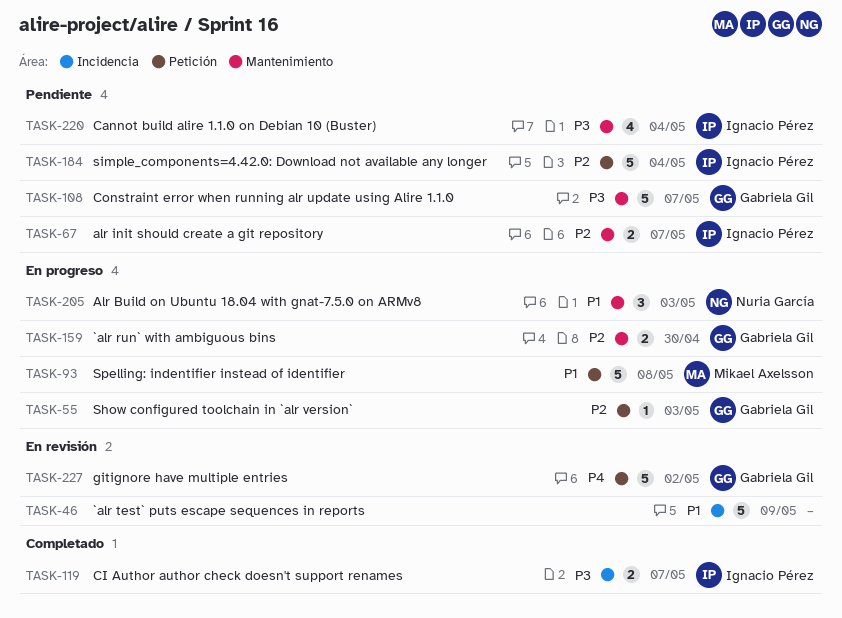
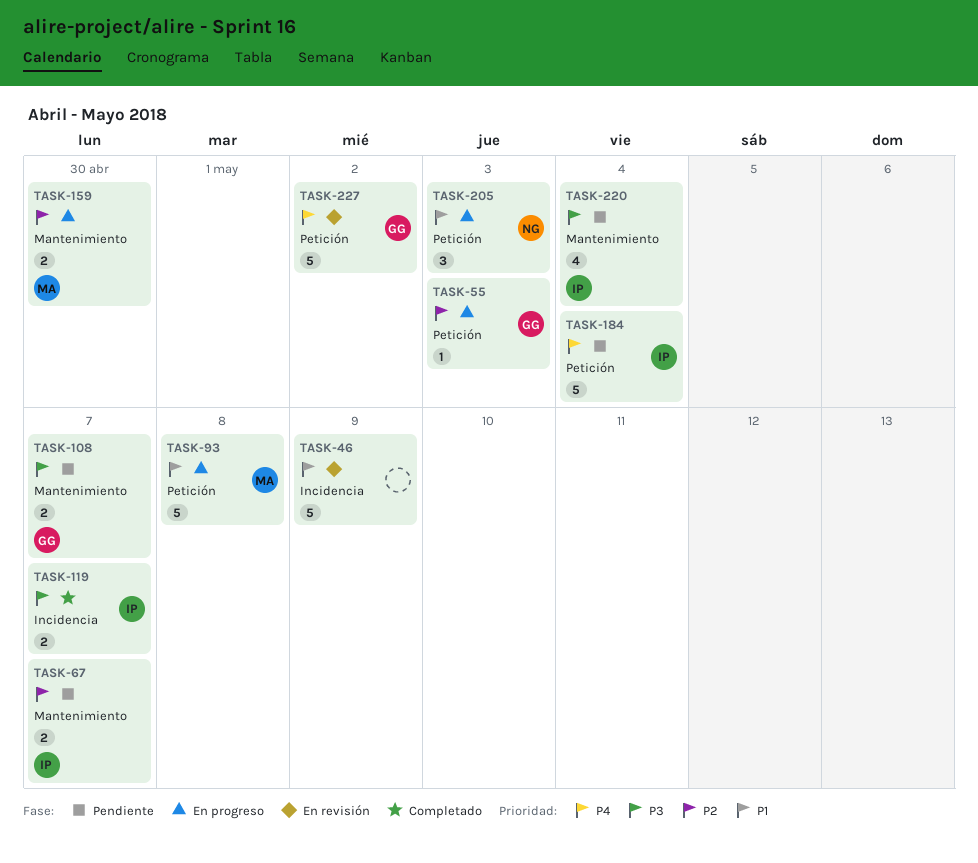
TASK-108, estimate: 5 -> 2
TASK-159, owner: Gabriela Gil -> Mikael Axelsson
TASK-184, priority: P2 -> P4
TASK-205, label: Mantenimiento -> Petición

